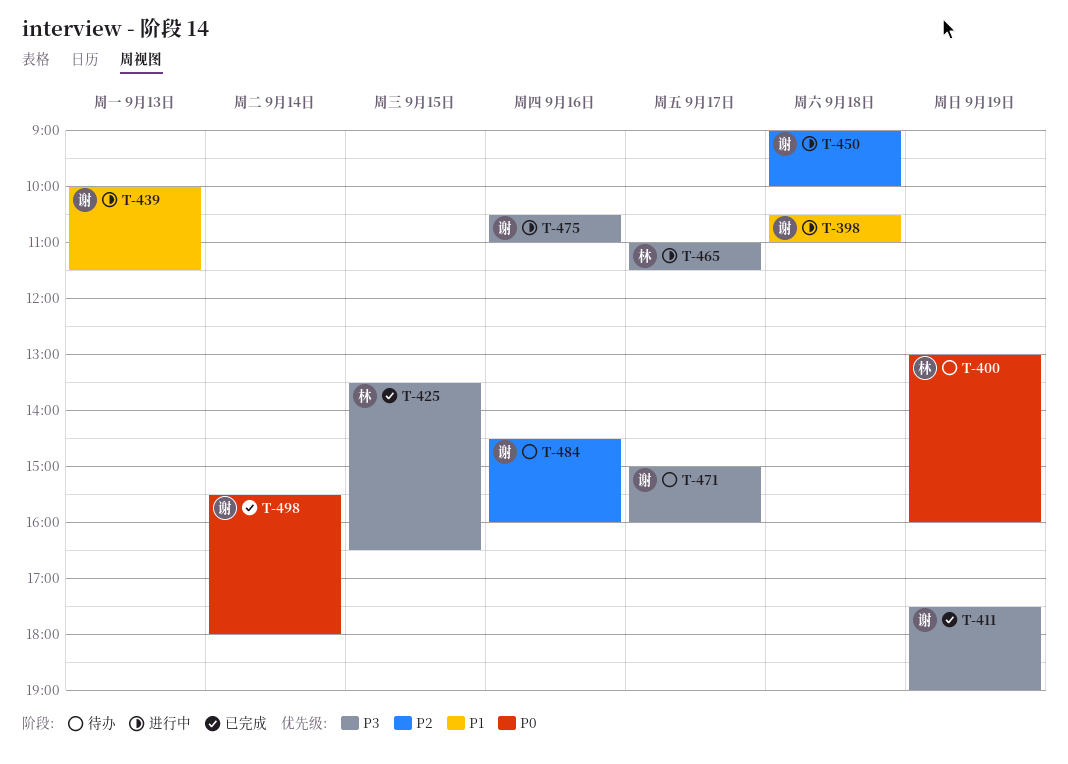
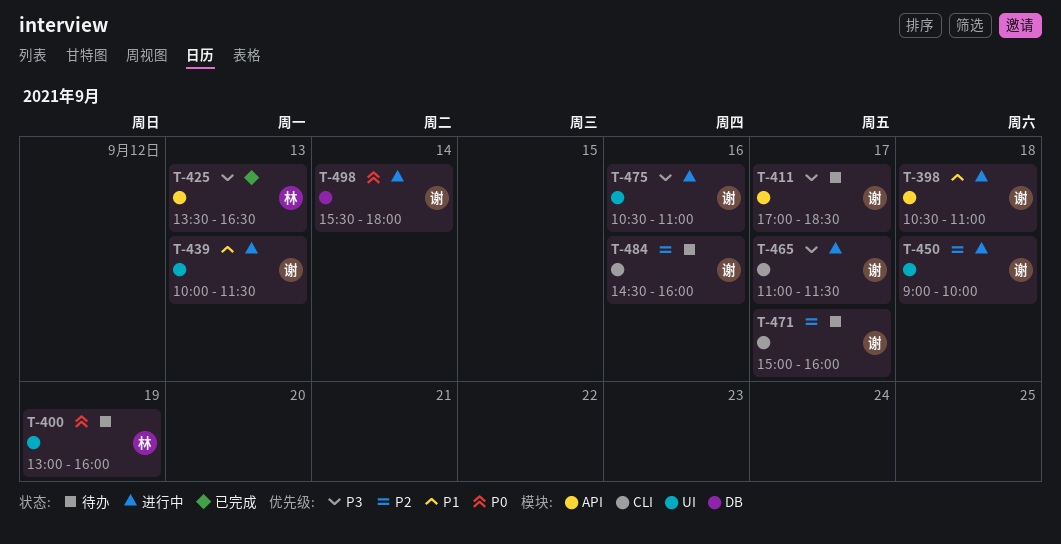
T-411, status: 已完成 -> 待办
T-411, day: Sep 19 -> Sep 17
T-411, begins: 17:30 -> 17:00
T-411, ends: 19:00 -> 18:30
T-425, day: Sep 15 -> Sep 13
T-465, owner: 林 -> 谢
T-471, priority: P3 -> P2
T-498, status: 已完成 -> 进行中

